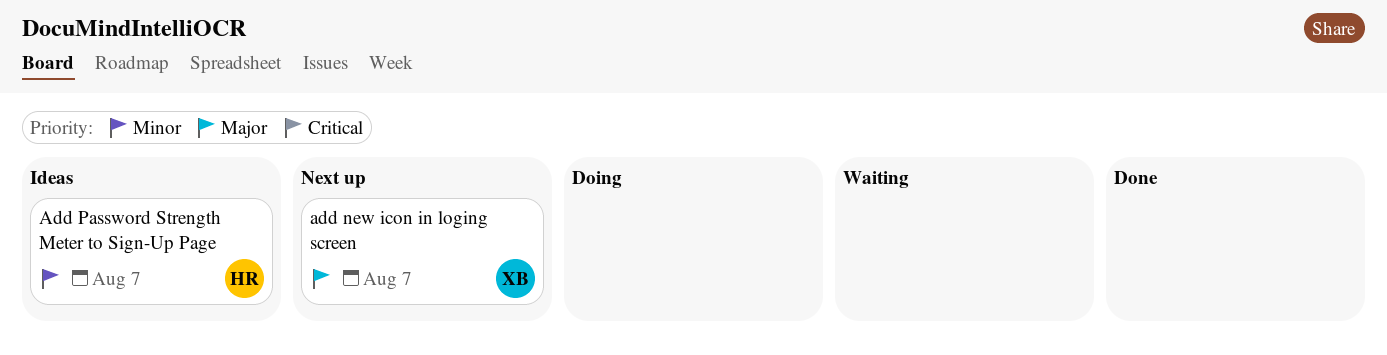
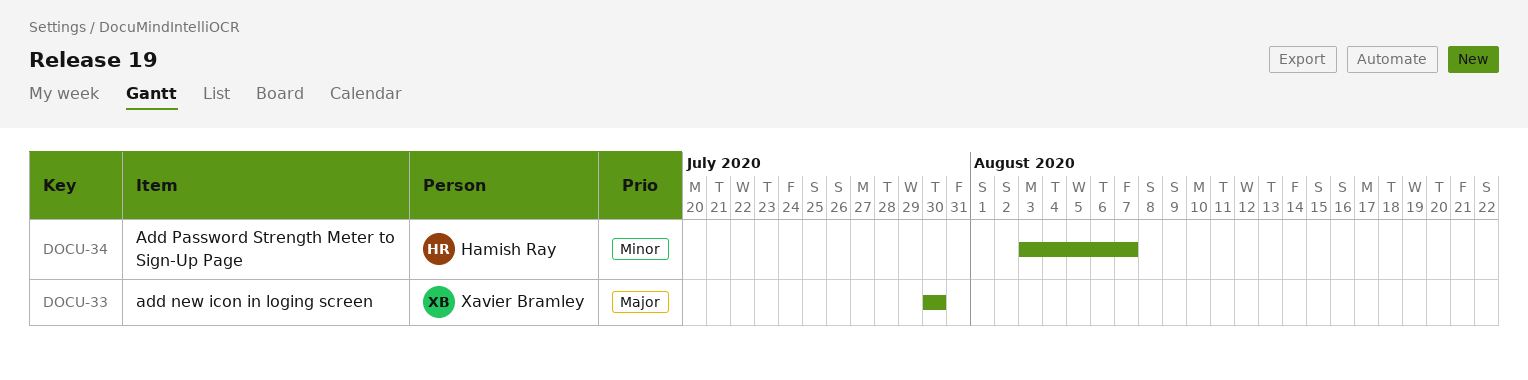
add new icon in loging screen, due: Aug 7 -> Jul 30

